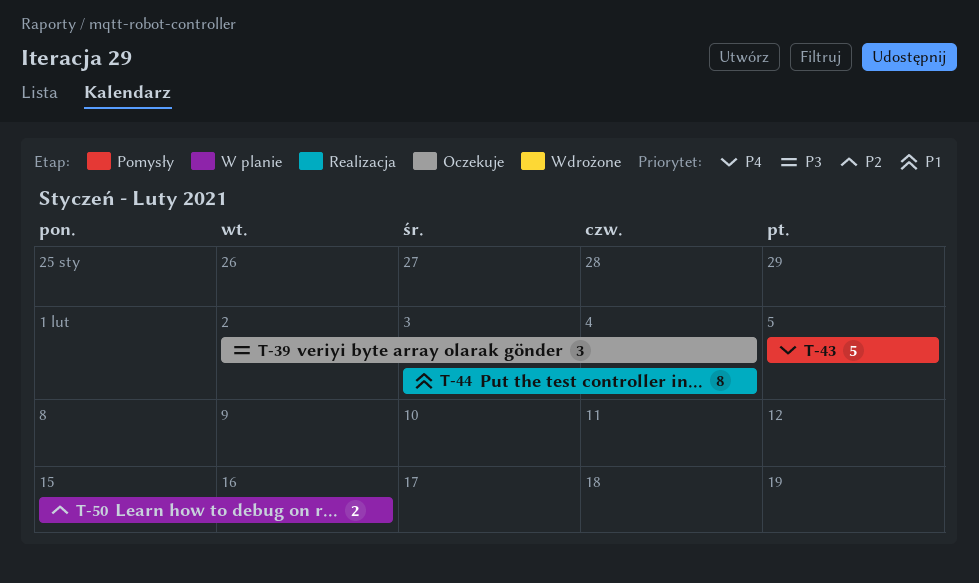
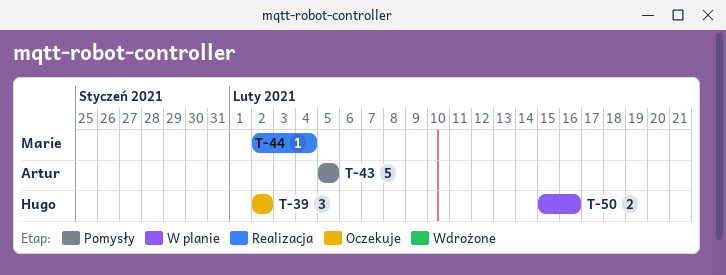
T-39, due: Feb 4 -> Feb 2
T-44, estimate: 8 -> 1
T-44, start: Feb 3 -> Feb 2

